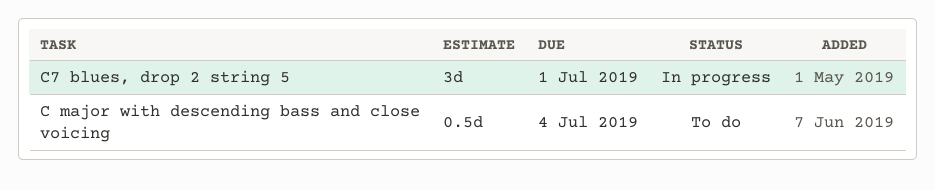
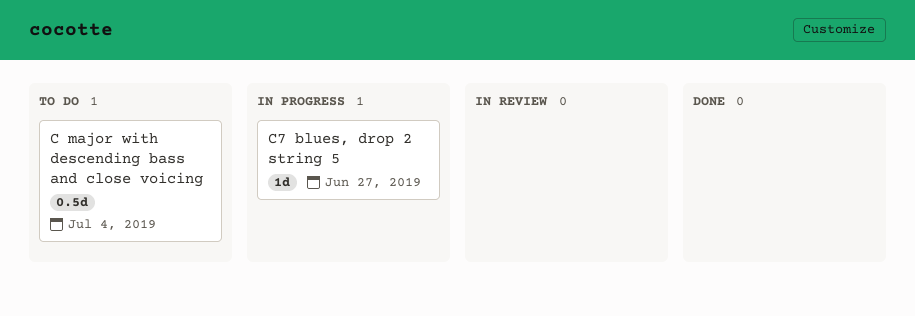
C7 blues, drop 2 string 5, estimate: 3d -> 1d
C7 blues, drop 2 string 5, due: Jul 1 -> Jun 27

